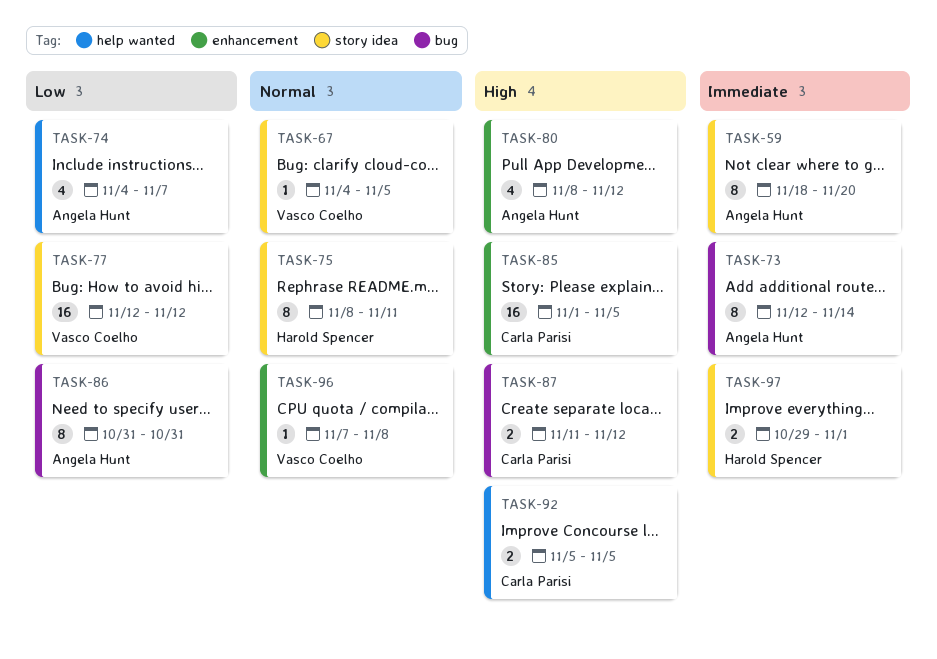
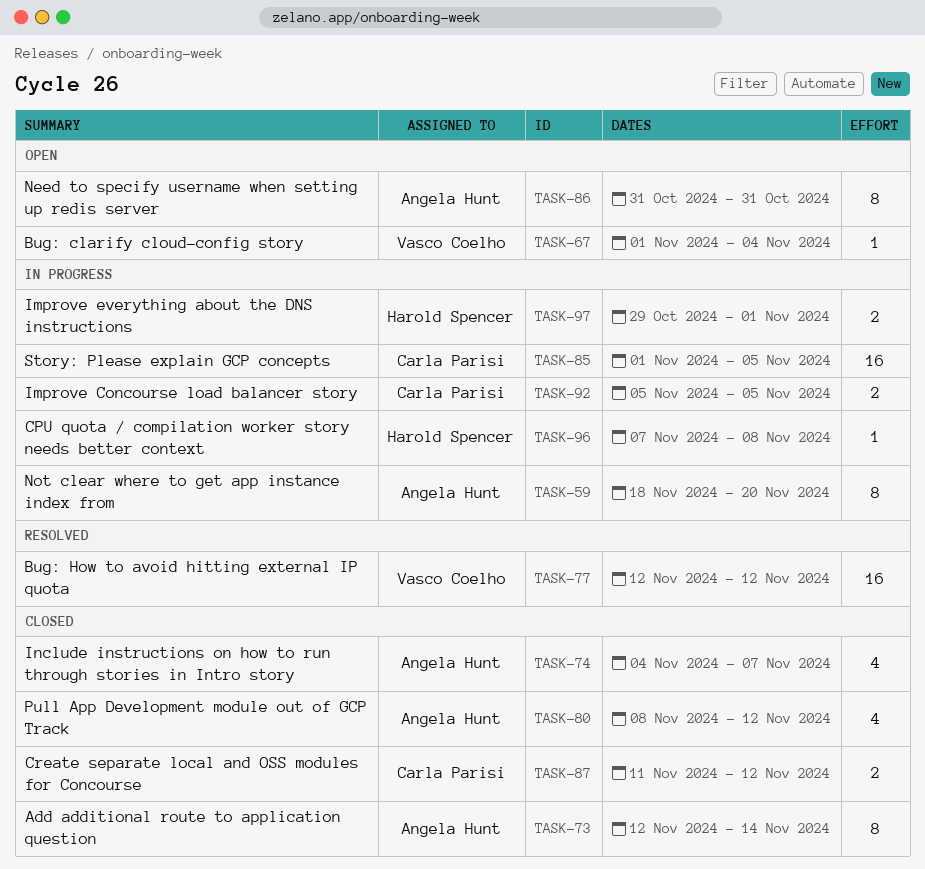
TASK-67, start: Nov 4 -> Nov 1
TASK-67, due: Nov 5 -> Nov 4
TASK-75: present -> none
TASK-96, owner: Vasco Coelho -> Harold Spencer

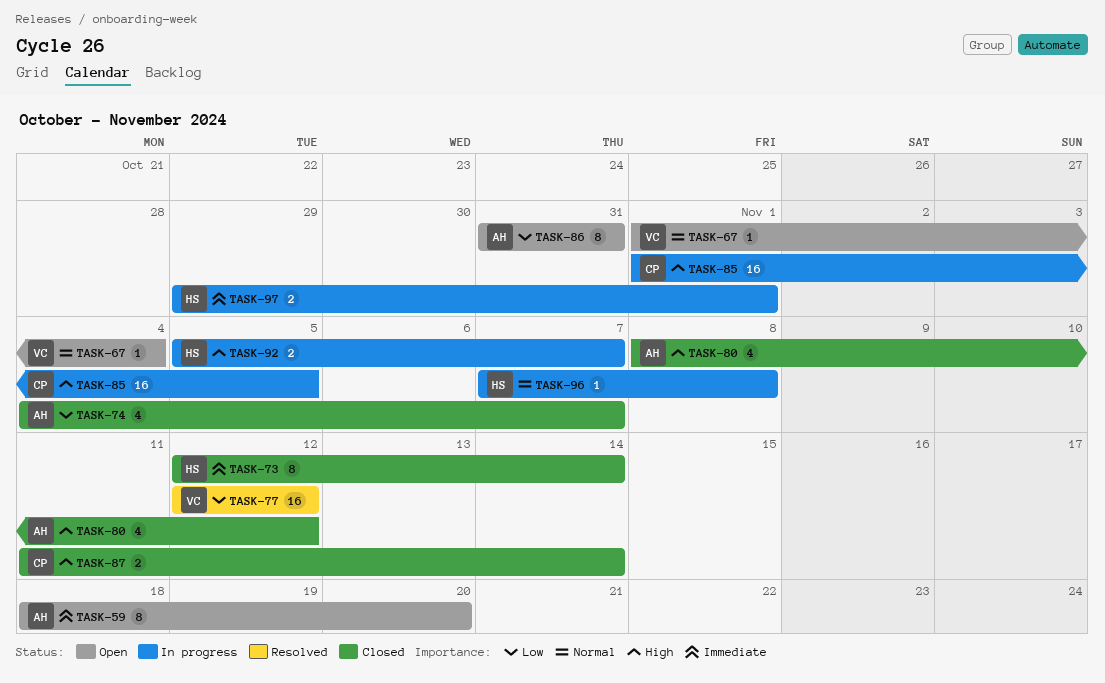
TASK-59, status: In progress -> Open
TASK-73, owner: Angela Hunt -> Harold Spencer
TASK-87, due: Nov 12 -> Nov 14
TASK-92, owner: Carla Parisi -> Harold Spencer
TASK-92, due: Nov 5 -> Nov 7

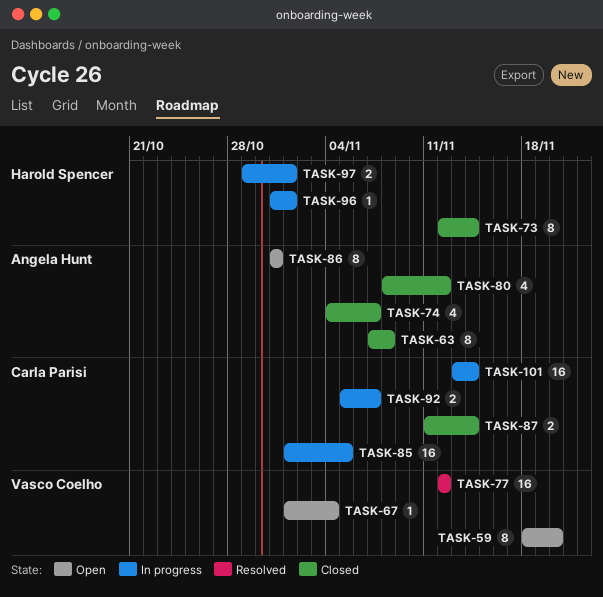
TASK-59, owner: Angela Hunt -> Vasco Coelho
TASK-63: none -> present
TASK-92, owner: Harold Spencer -> Carla Parisi
TASK-96, start: Nov 7 -> Oct 31
TASK-96, due: Nov 8 -> Nov 1
TASK-101: none -> present

